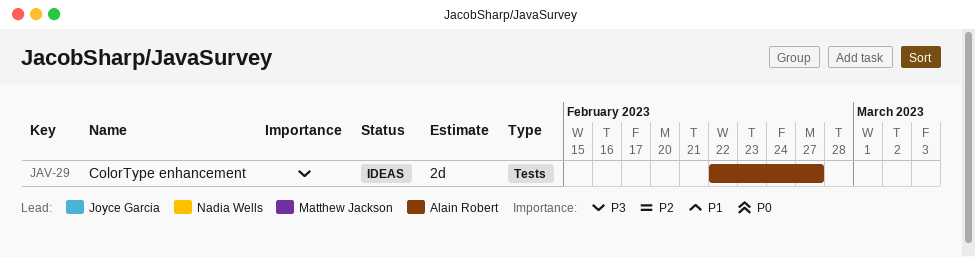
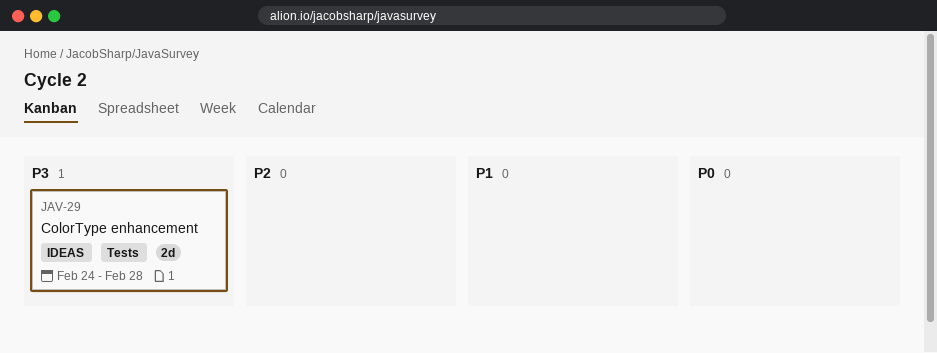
JAV-29, start: Feb 22 -> Feb 24
JAV-29, due: Feb 27 -> Feb 28

